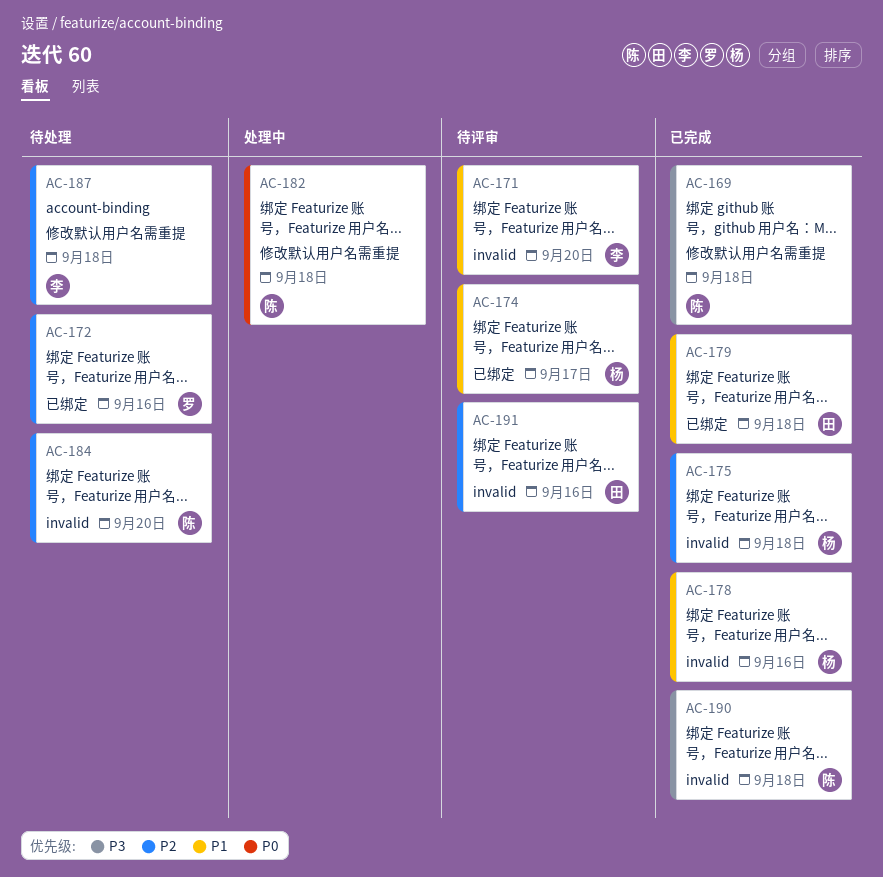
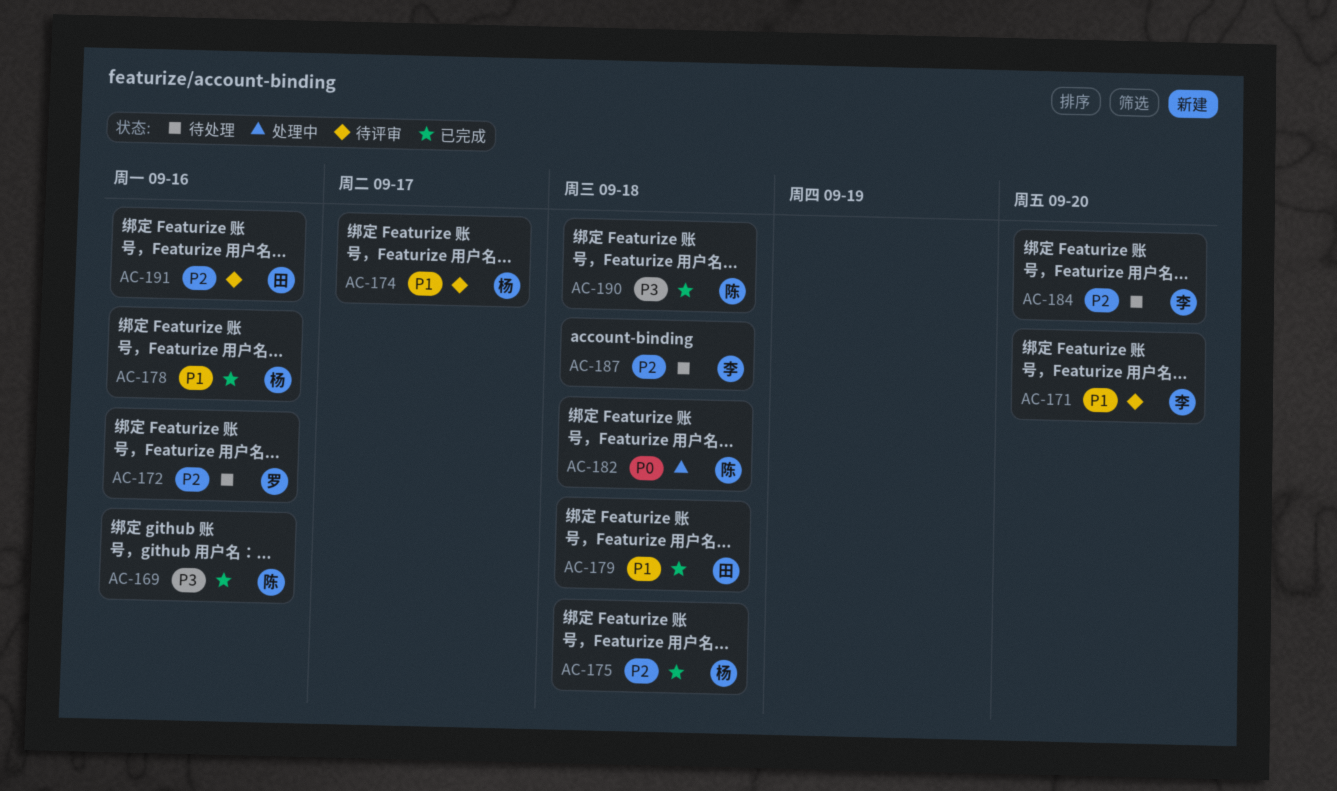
AC-169, due: Sep 18 -> Sep 16
AC-184, owner: 陈 -> 李

